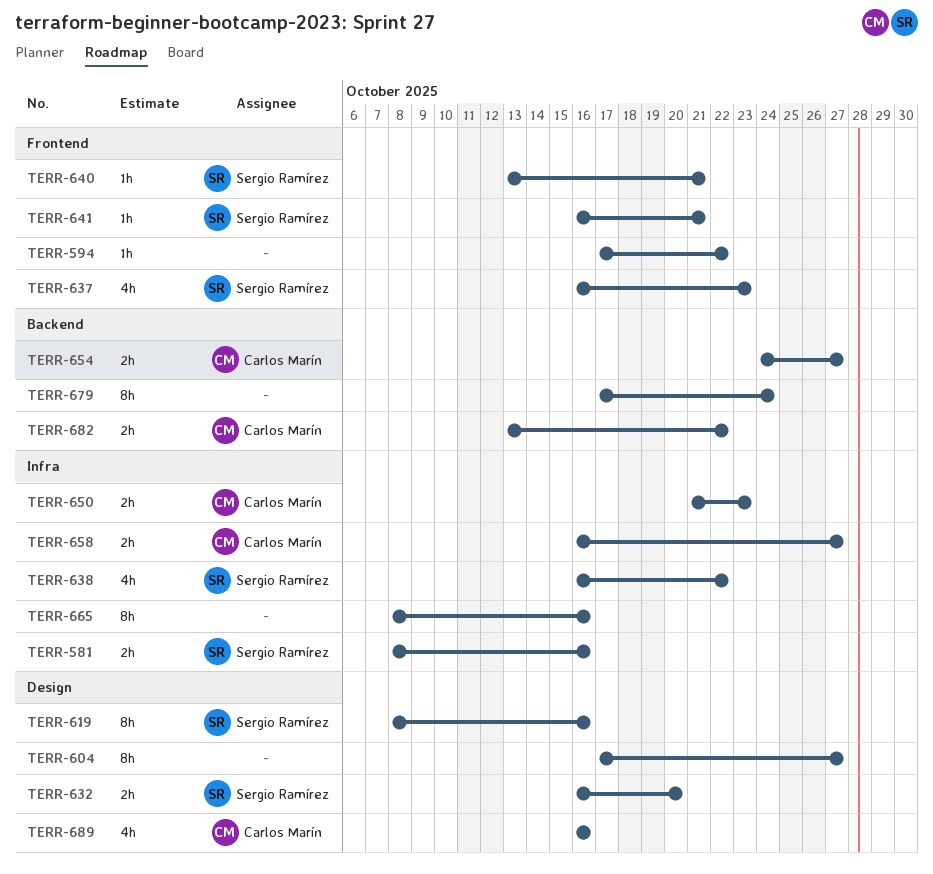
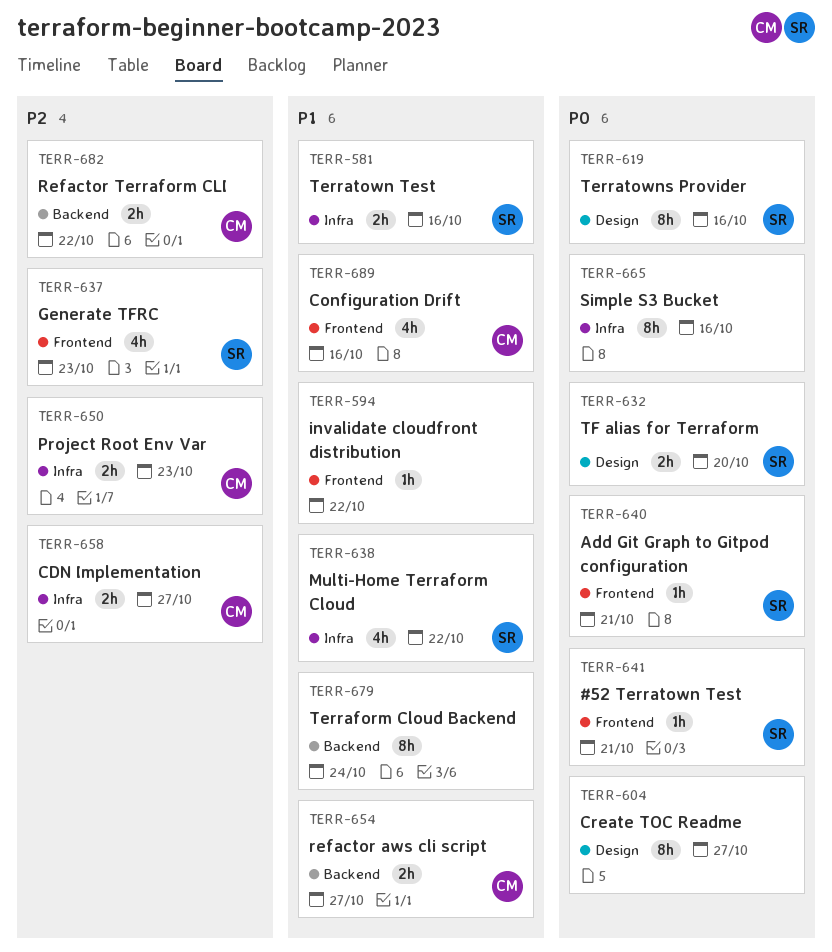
TERR-689, label: Design -> Frontend

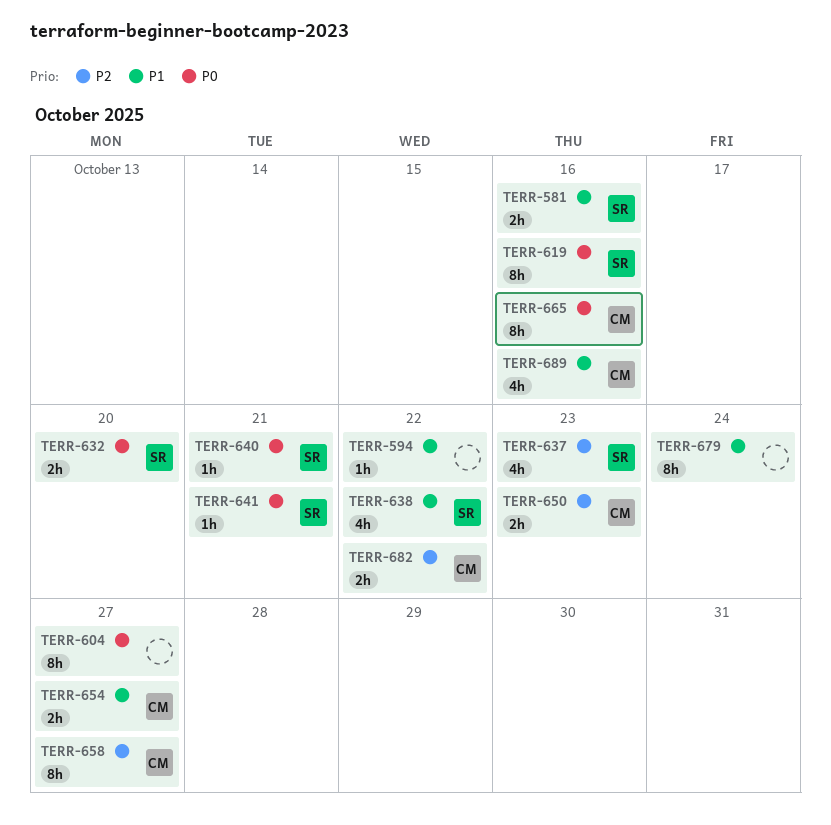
TERR-658, estimate: 2h -> 8h
TERR-665, owner: none -> CM

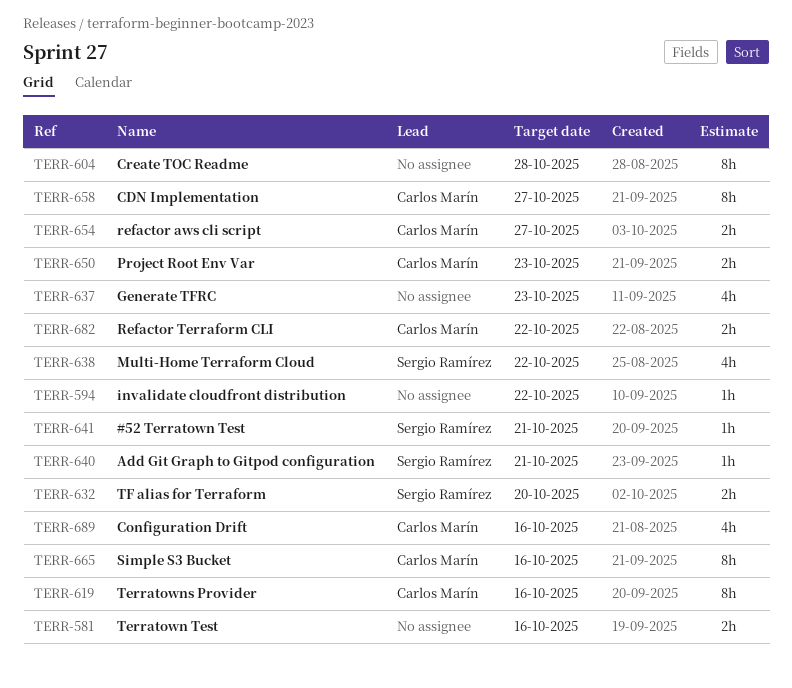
TERR-581, owner: Sergio Ramírez -> none
TERR-604, due: Oct 27 -> Oct 28
TERR-619, owner: Sergio Ramírez -> Carlos Marín
TERR-637, owner: Sergio Ramírez -> none
TERR-679: present -> none

